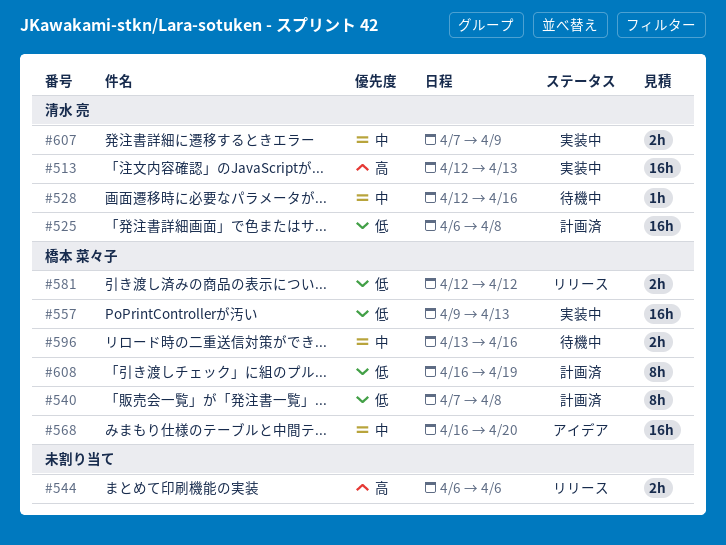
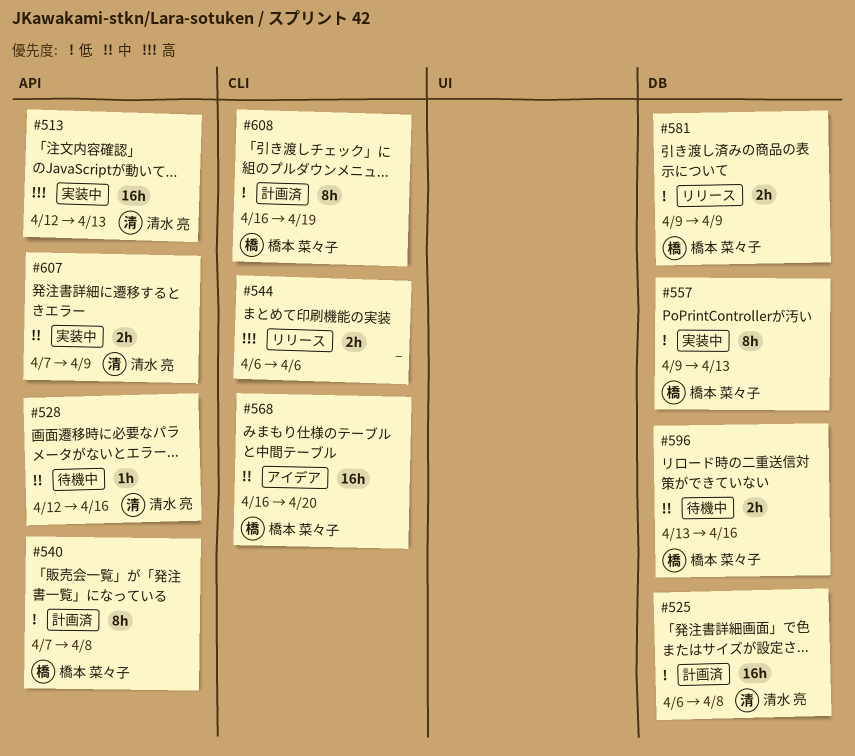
#557, estimate: 16h -> 8h
#581, start: Apr 12 -> Apr 9
#581, due: Apr 12 -> Apr 9

